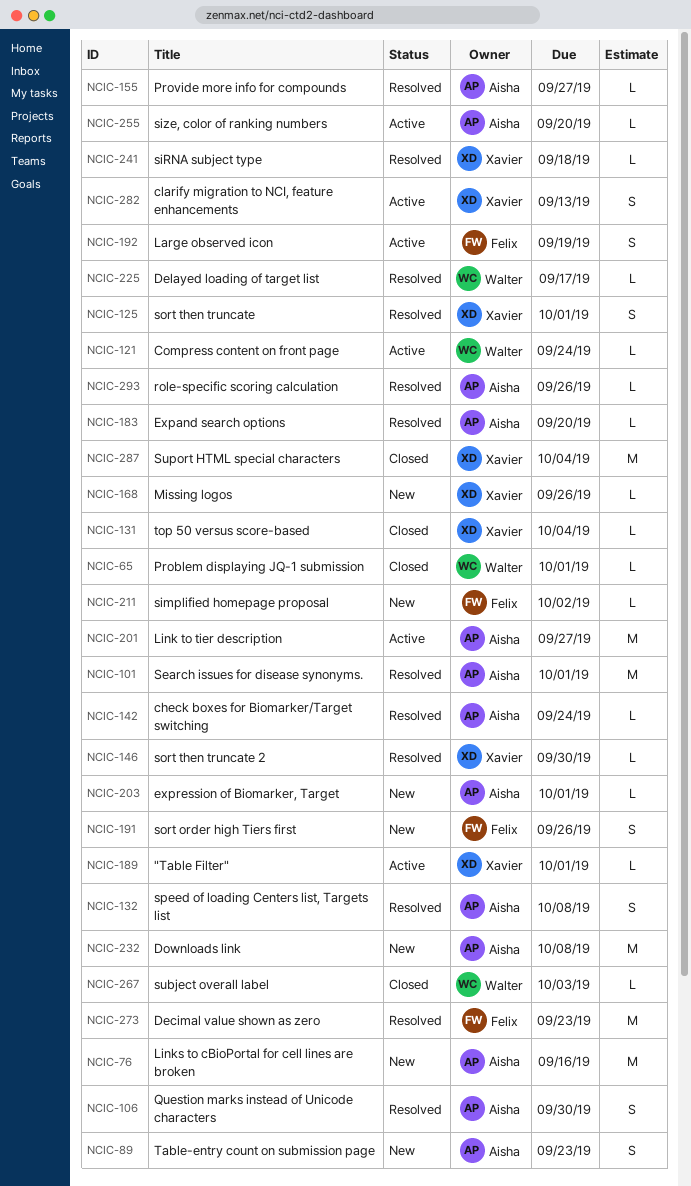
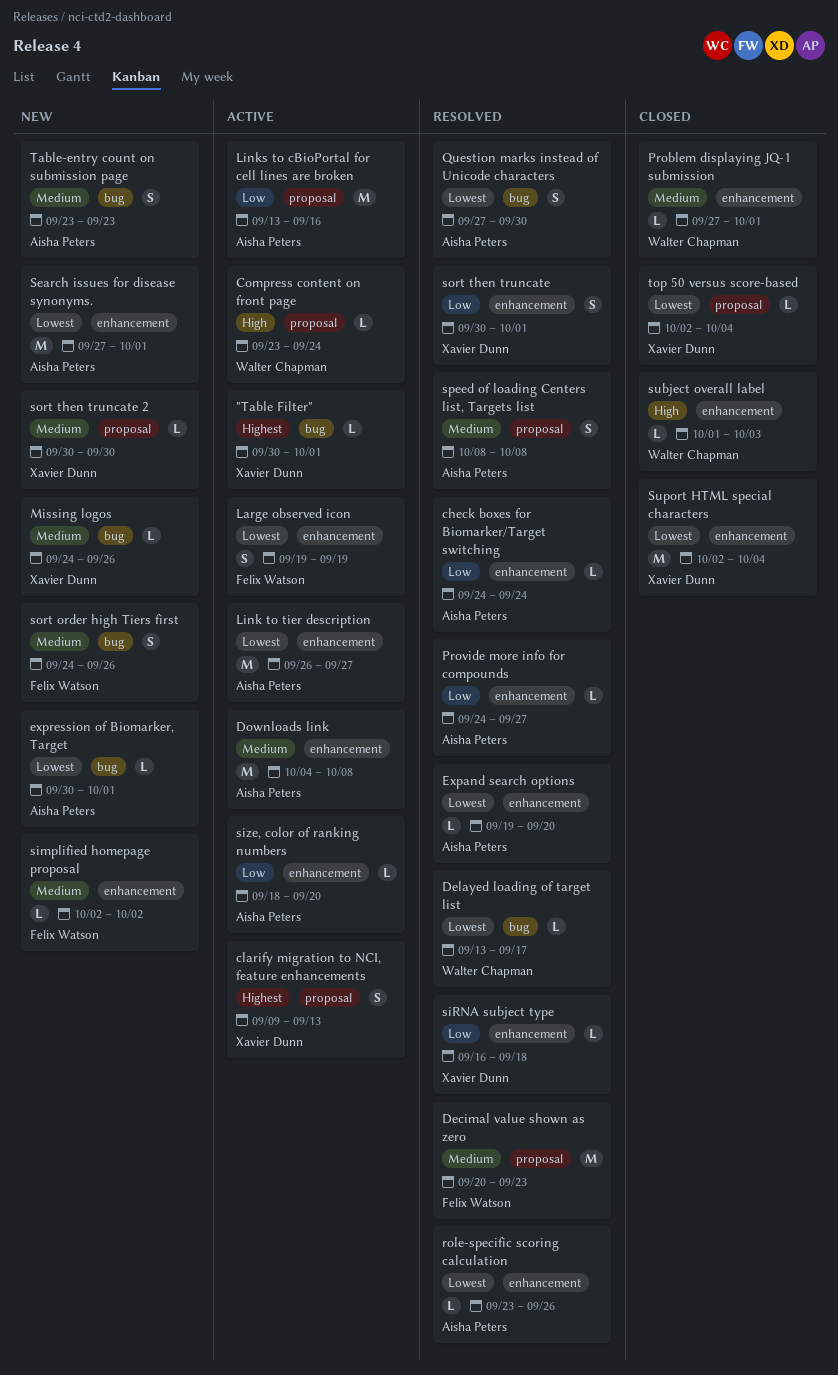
Downloads link, status: New -> Active
Links to cBioPortal for cell lines are broken, status: New -> Active
Search issues for disease synonyms., status: Resolved -> New
sort then truncate 2, status: Resolved -> New

